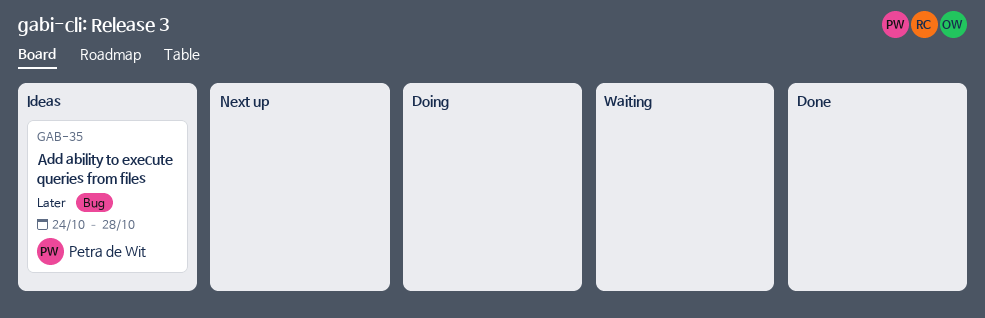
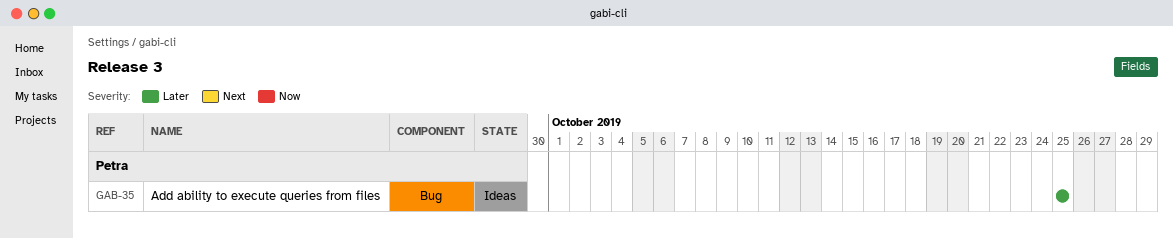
GAB-35, start: Oct 24 -> Oct 25
GAB-35, due: Oct 28 -> Oct 25

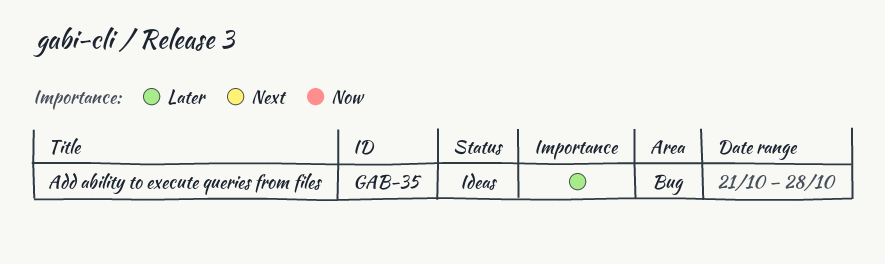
GAB-35, start: Oct 25 -> Oct 21
GAB-35, due: Oct 25 -> Oct 28

